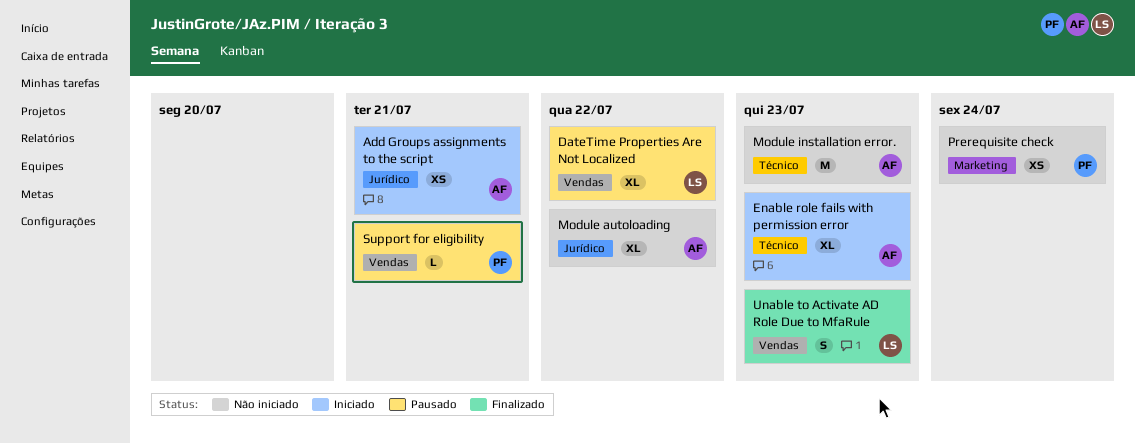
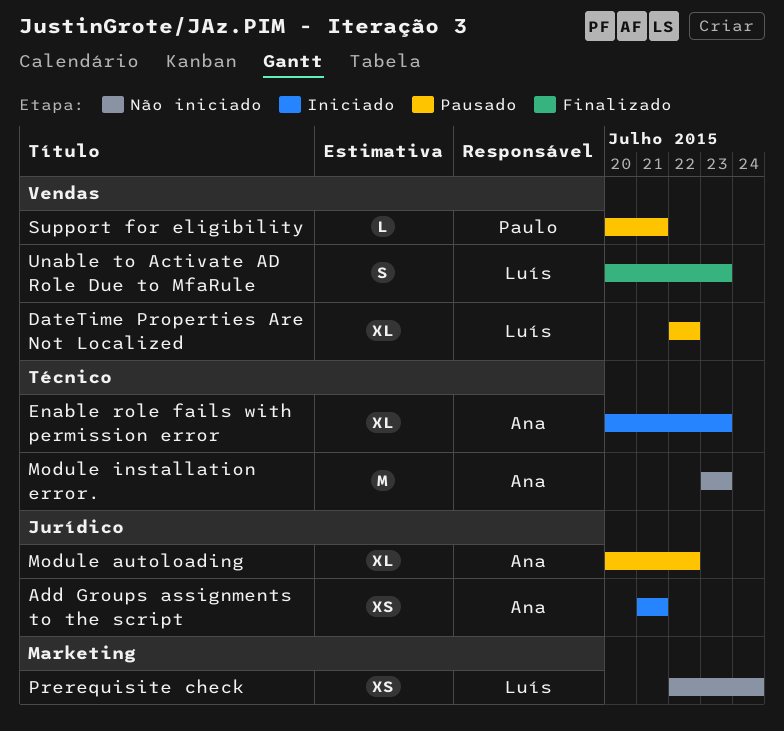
Module autoloading, status: Não iniciado -> Pausado
Prerequisite check, owner: Paulo -> Luís

